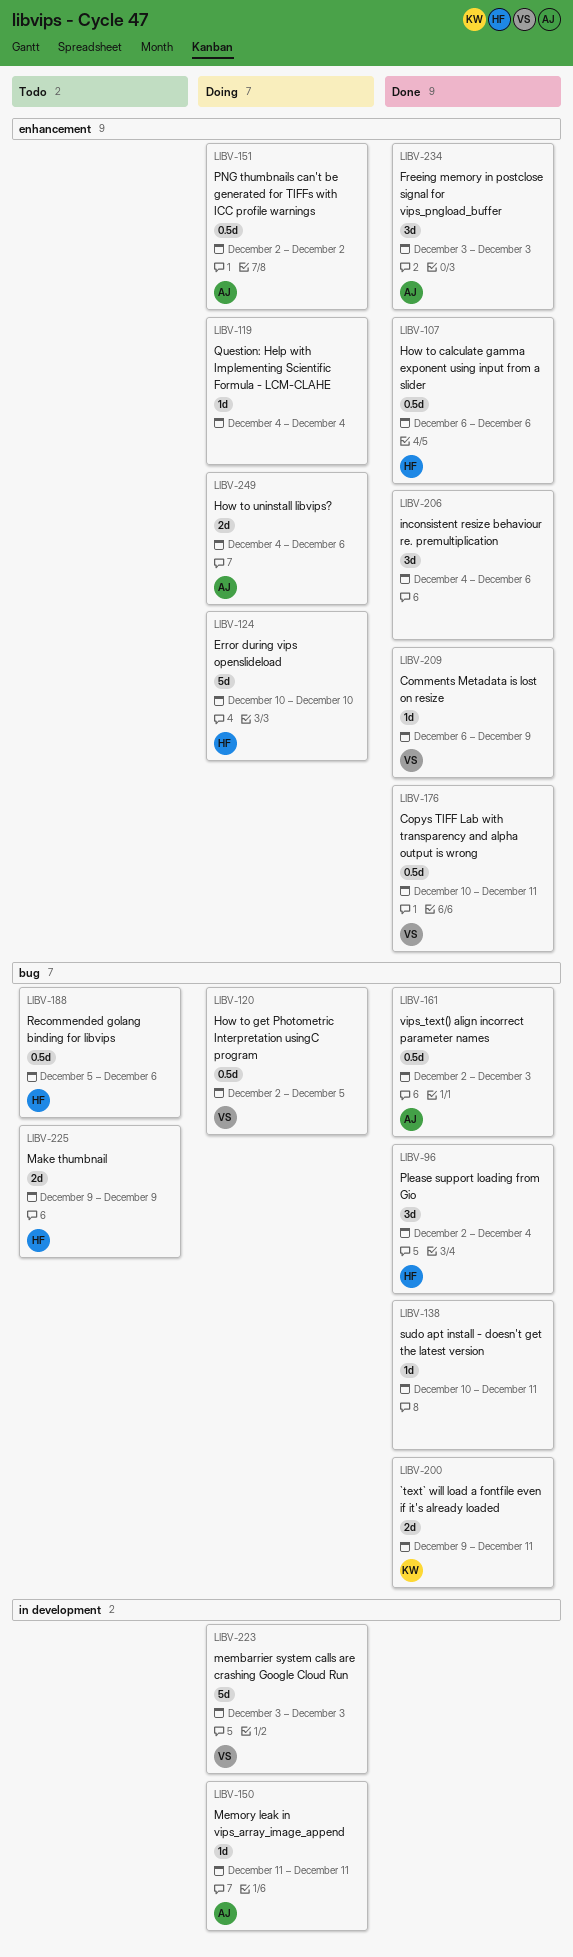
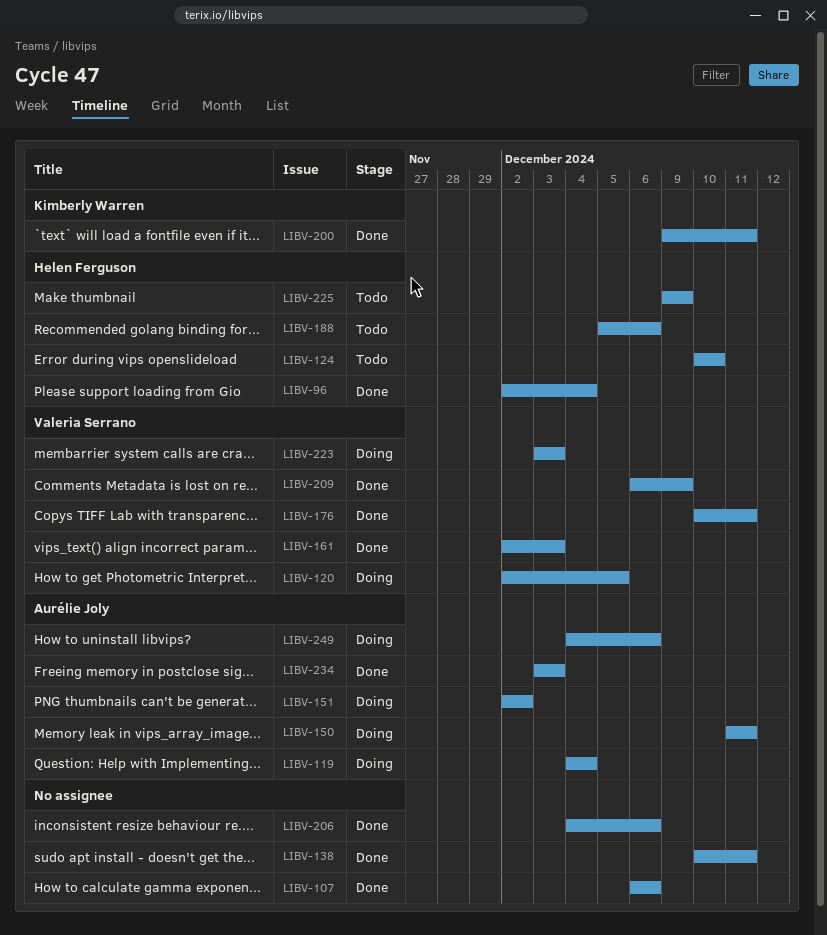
LIBV-107, owner: Helen Ferguson -> none
LIBV-119, owner: none -> Aurélie Joly
LIBV-124, status: Doing -> Todo
LIBV-161, owner: Aurélie Joly -> Valeria Serrano

